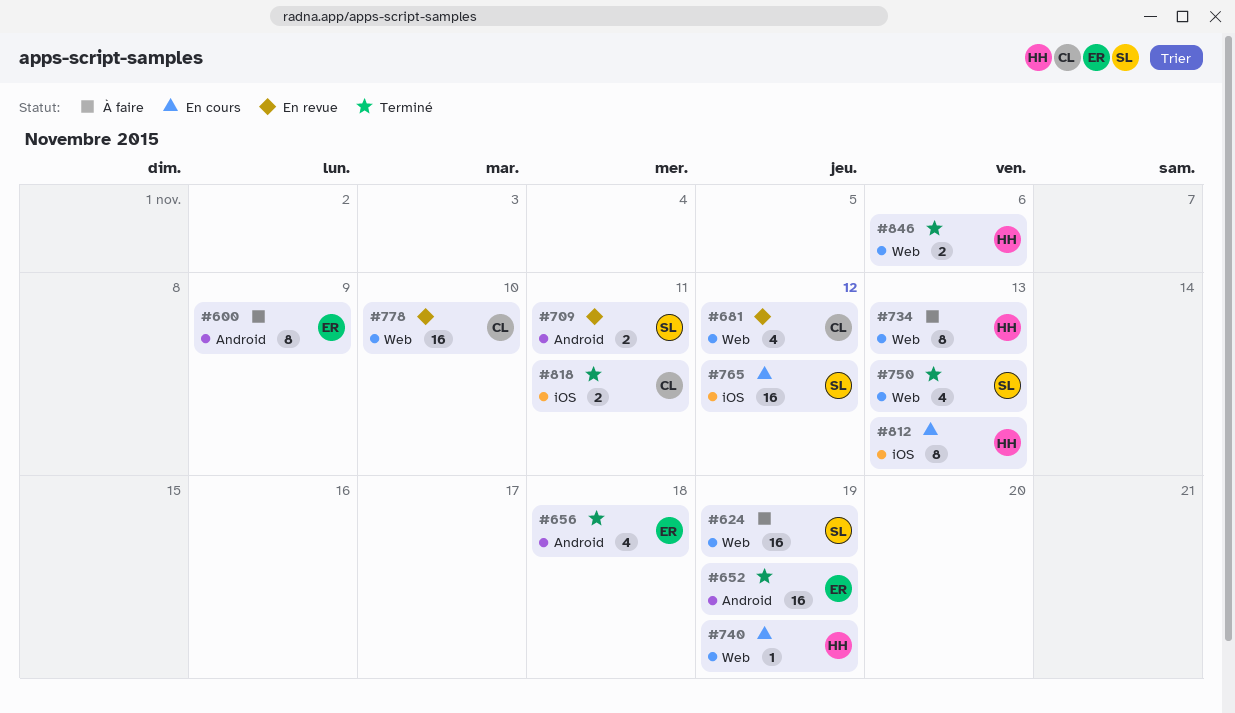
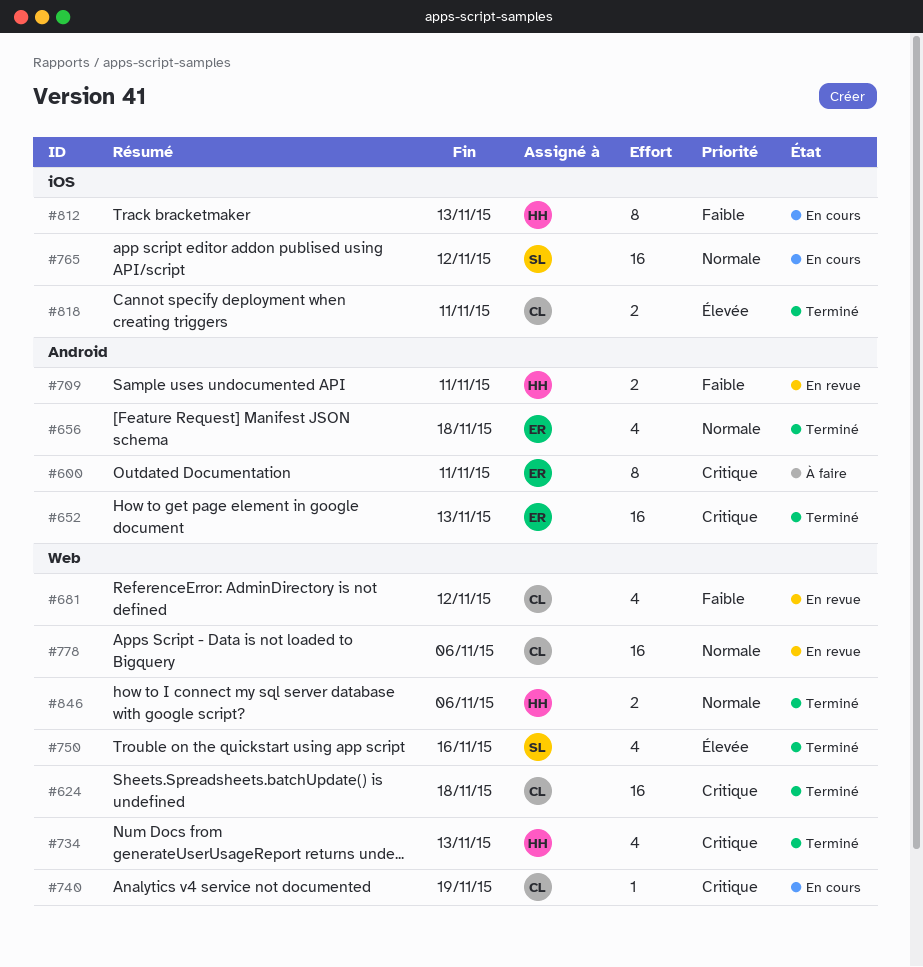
#600, due: Nov 9 -> Nov 11
#624, status: À faire -> Terminé
#624, owner: SL -> CL
#624, due: Nov 19 -> Nov 18
#652, due: Nov 19 -> Nov 13
#709, owner: SL -> HH
#734, status: À faire -> Terminé
#734, estimate: 8 -> 4
#740, owner: HH -> CL
#750, due: Nov 13 -> Nov 16
#778, due: Nov 10 -> Nov 6

